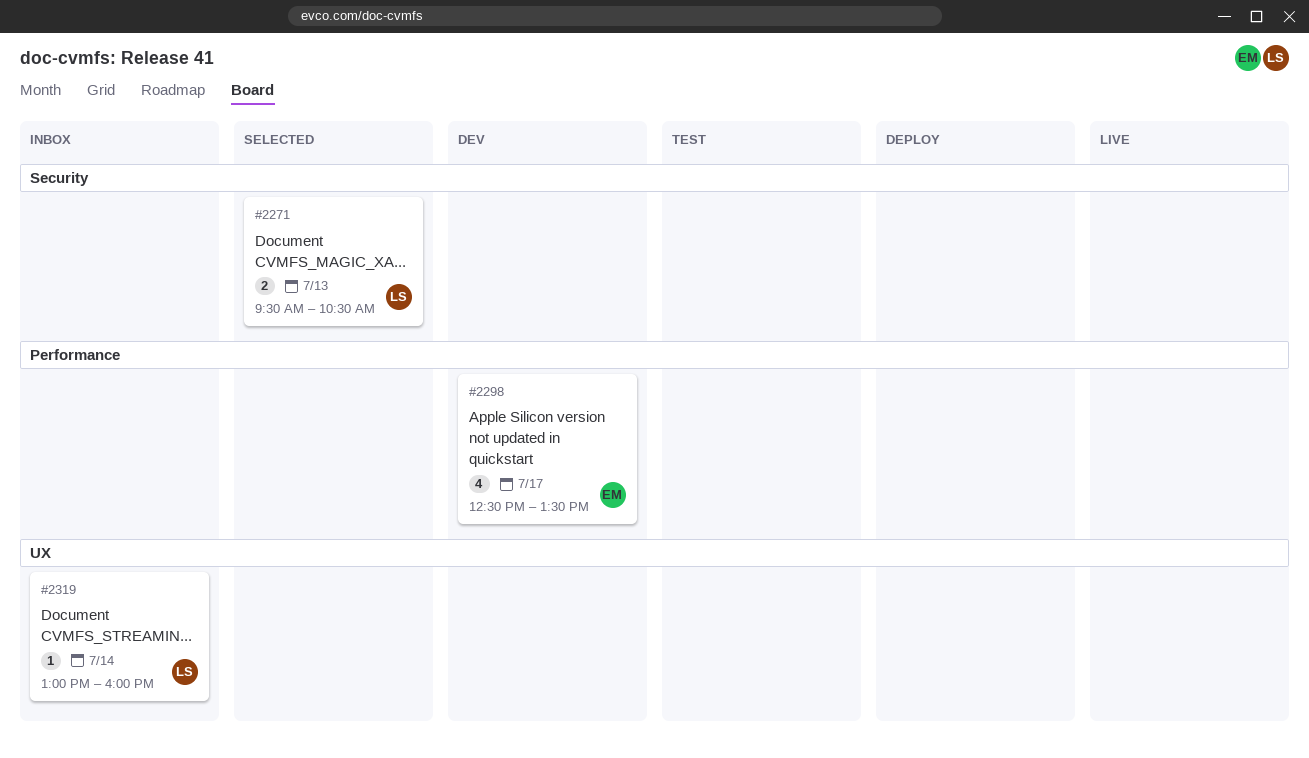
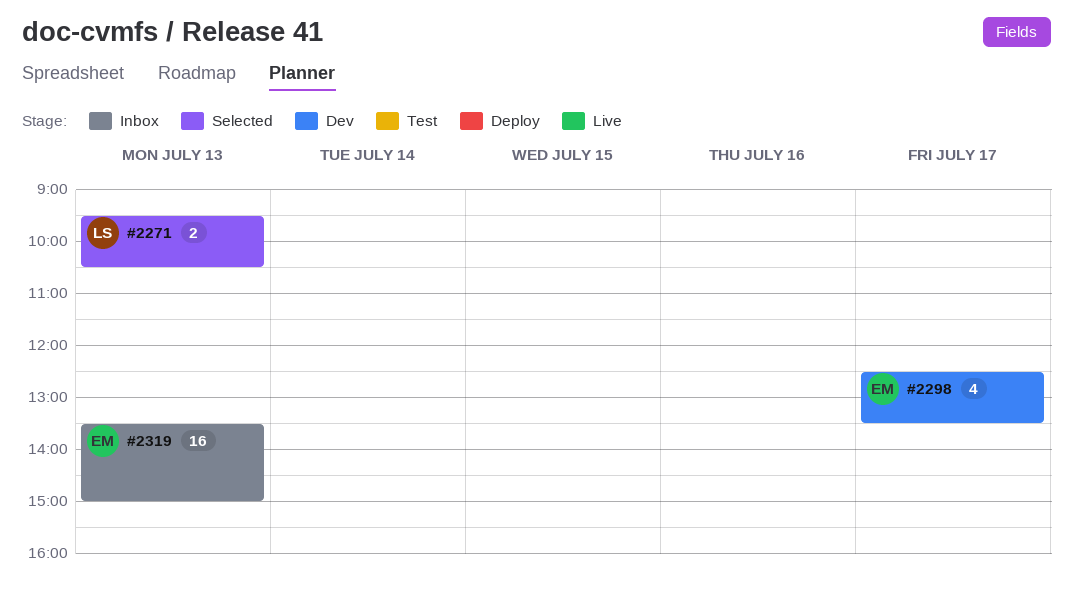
#2319, owner: LS -> EM
#2319, estimate: 1 -> 16
#2319, day: Jul 14 -> Jul 13
#2319, begins: 13:00 -> 13:30
#2319, ends: 16:00 -> 15:00

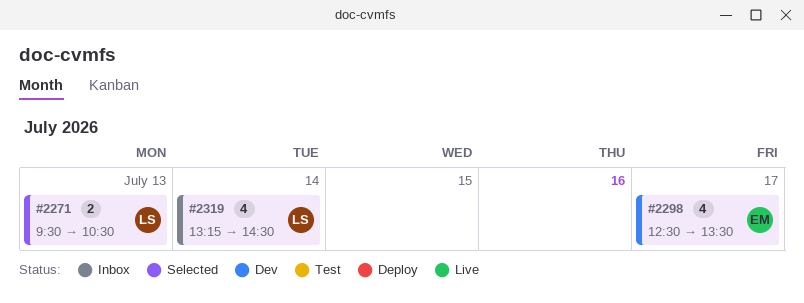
#2319, owner: EM -> LS
#2319, estimate: 16 -> 4
#2319, day: Jul 13 -> Jul 14
#2319, begins: 13:30 -> 13:15
#2319, ends: 15:00 -> 14:30

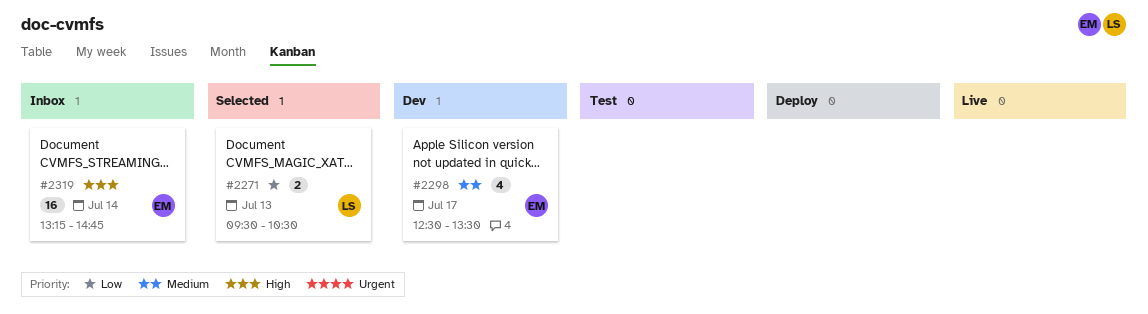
#2319, owner: LS -> EM
#2319, estimate: 4 -> 16
#2319, ends: 14:30 -> 14:45

